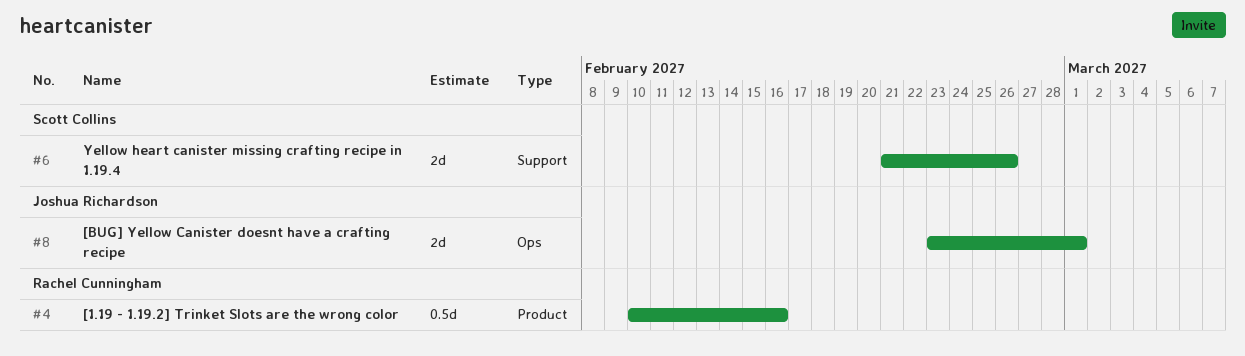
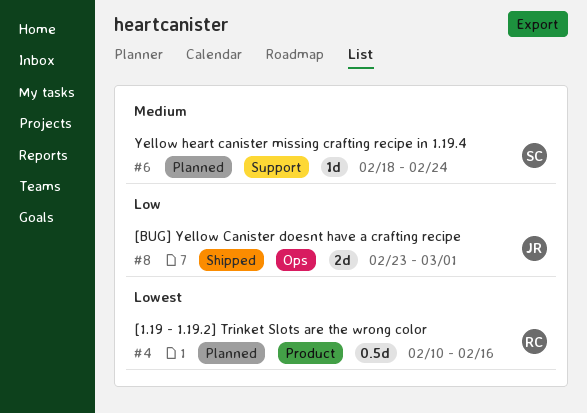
#6, estimate: 2d -> 1d
#6, start: Feb 21 -> Feb 18
#6, due: Feb 26 -> Feb 24

